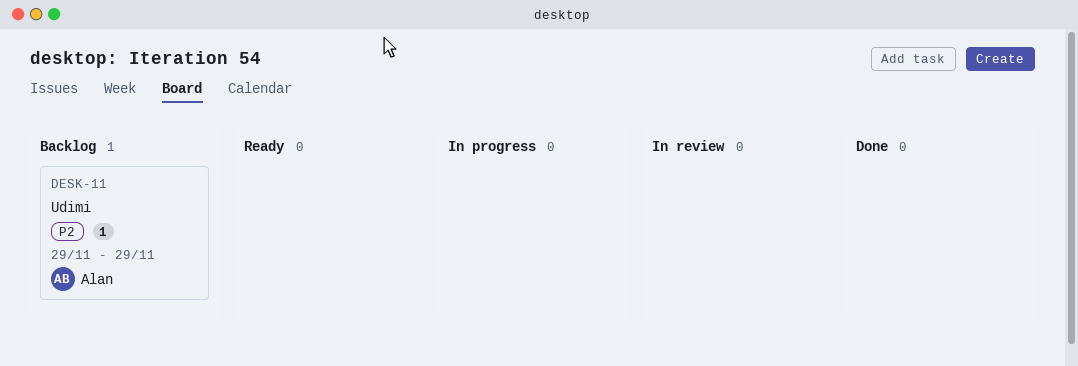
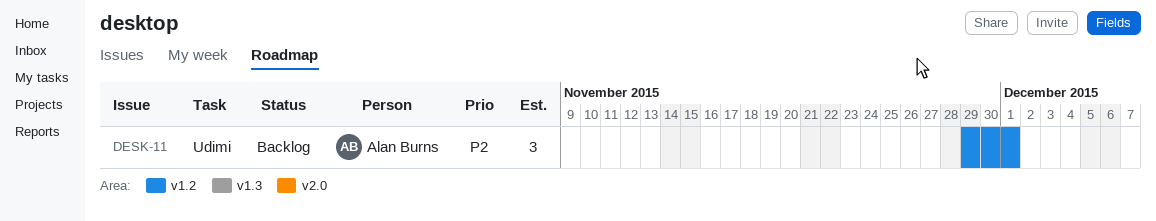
DESK-11, estimate: 1 -> 3
DESK-11, due: Nov 29 -> Dec 1

